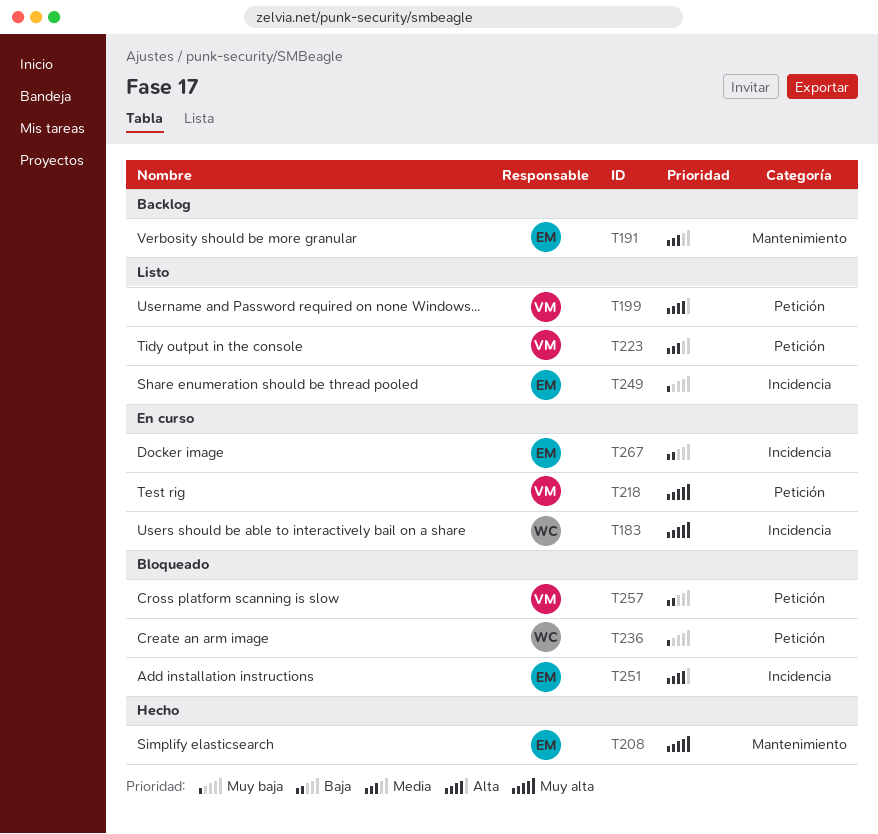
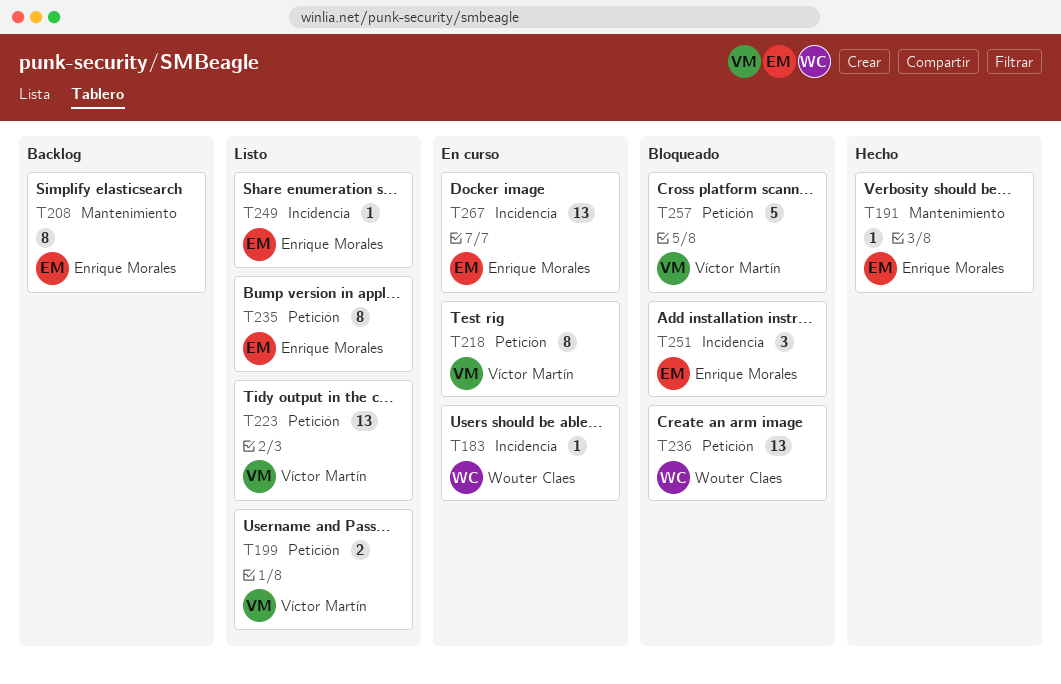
T191, status: Backlog -> Hecho
T208, status: Hecho -> Backlog
T235: none -> present

